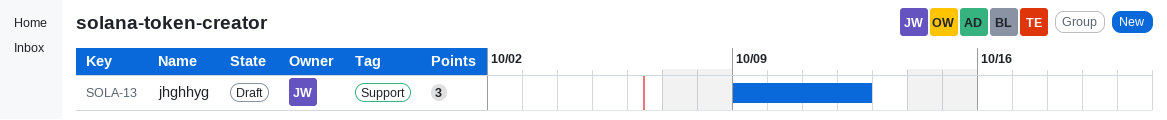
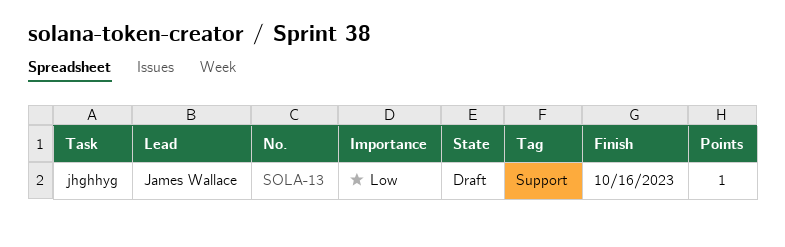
SOLA-13, estimate: 3 -> 1
SOLA-13, due: Oct 12 -> Oct 16

